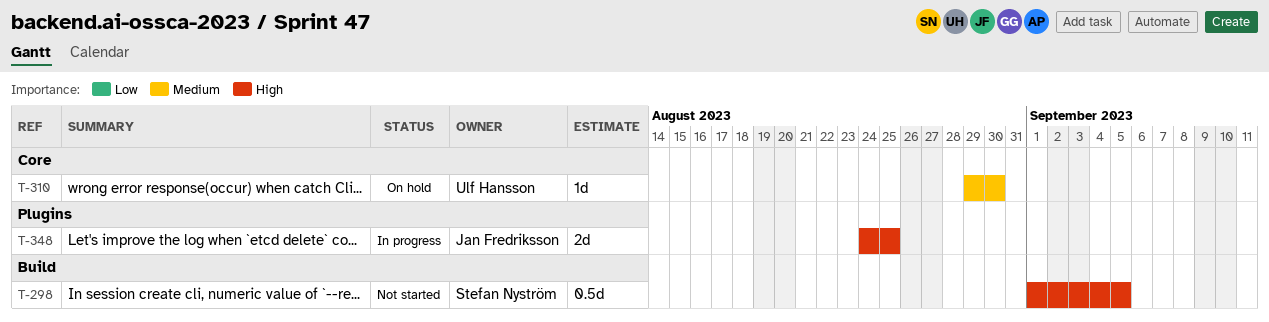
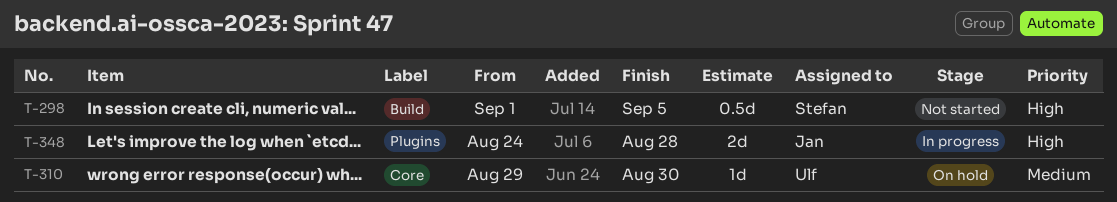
T-348, due: Aug 25 -> Aug 28

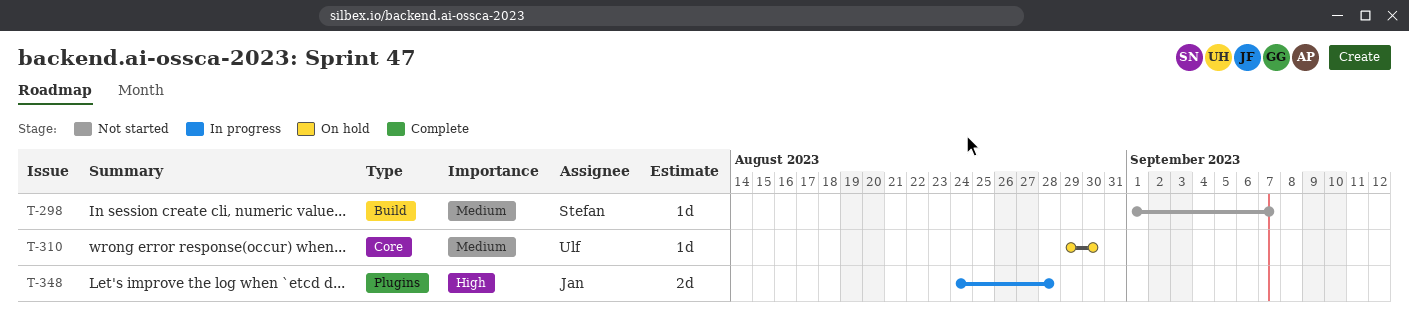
T-298, priority: High -> Medium
T-298, estimate: 0.5d -> 1d
T-298, due: Sep 5 -> Sep 7

